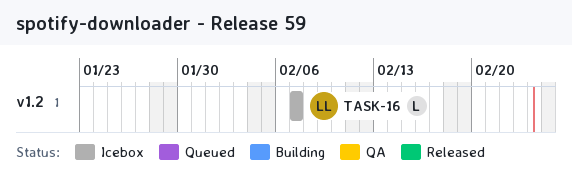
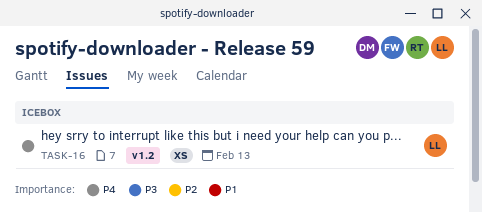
TASK-16, estimate: L -> XS
TASK-16, due: Feb 7 -> Feb 13

